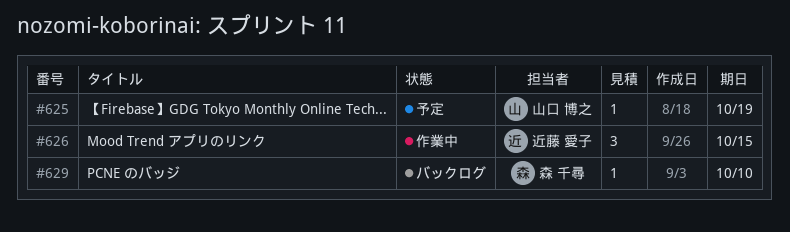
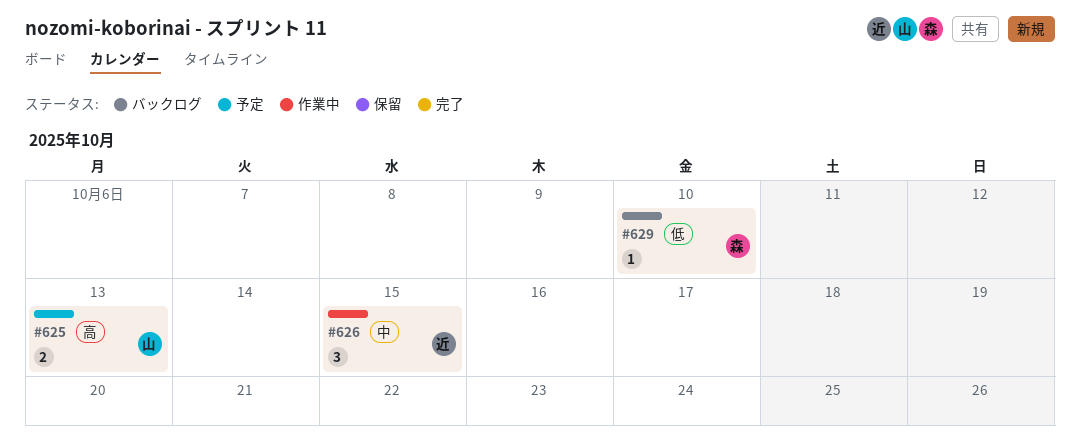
#625, estimate: 1 -> 2
#625, due: Oct 19 -> Oct 13

